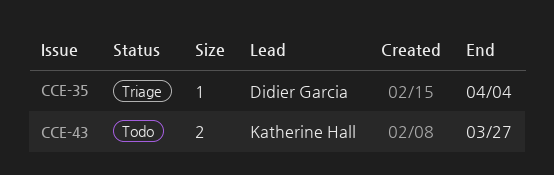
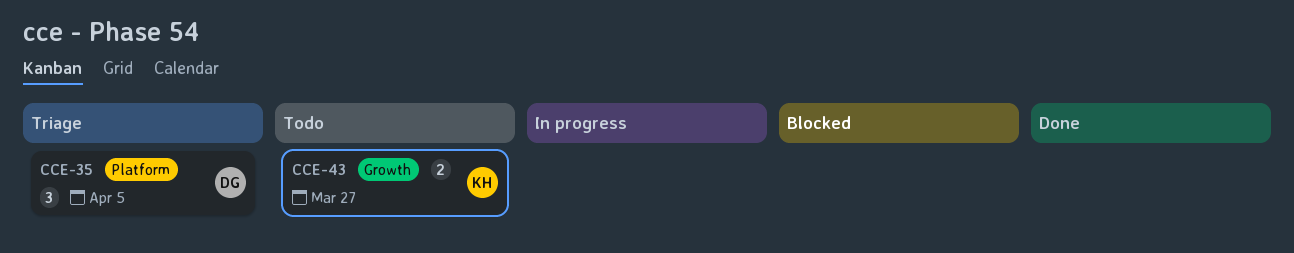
CCE-35, estimate: 1 -> 3
CCE-35, due: Apr 4 -> Apr 5

